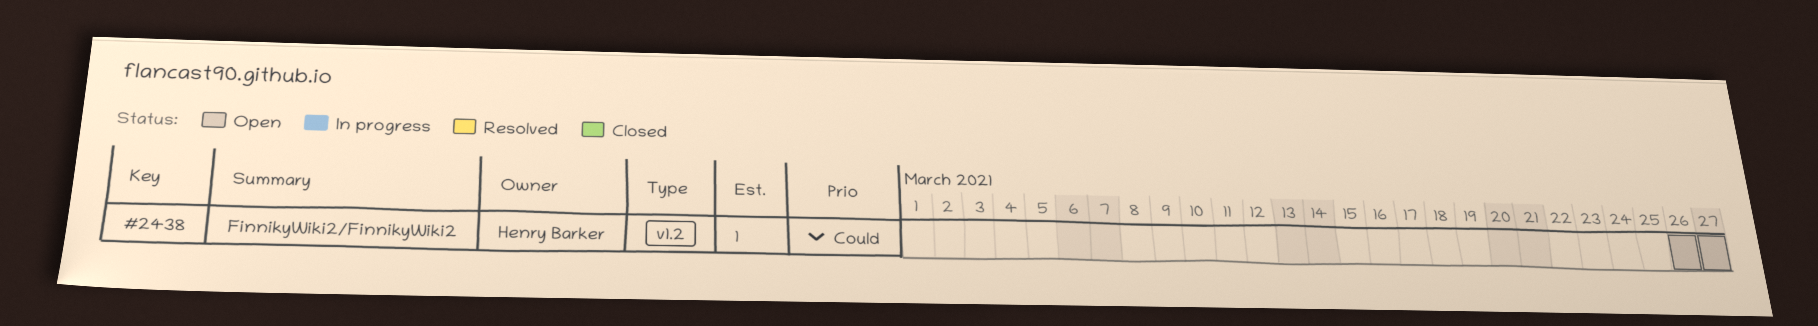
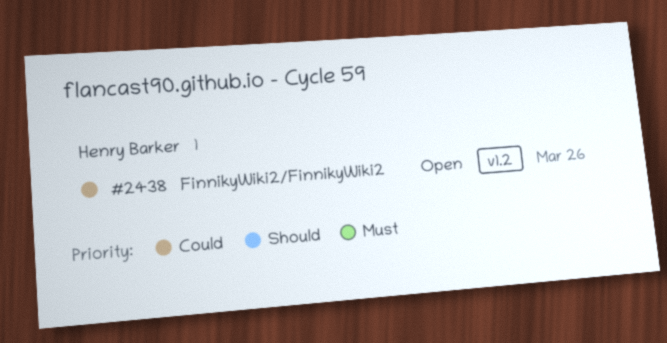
#2438, due: Mar 27 -> Mar 26

